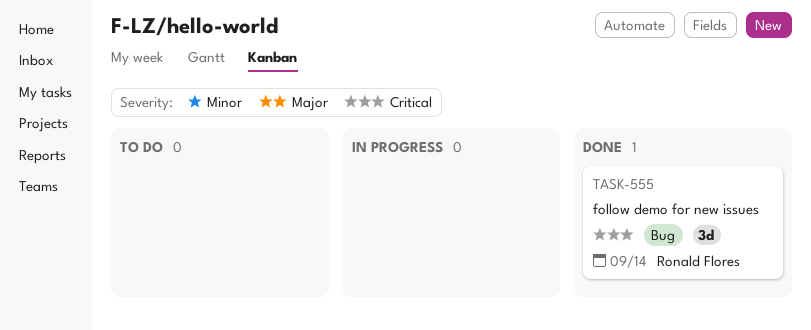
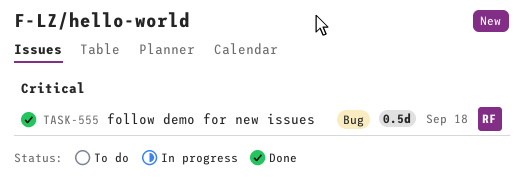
TASK-555, estimate: 3d -> 0.5d
TASK-555, due: Sep 14 -> Sep 18

